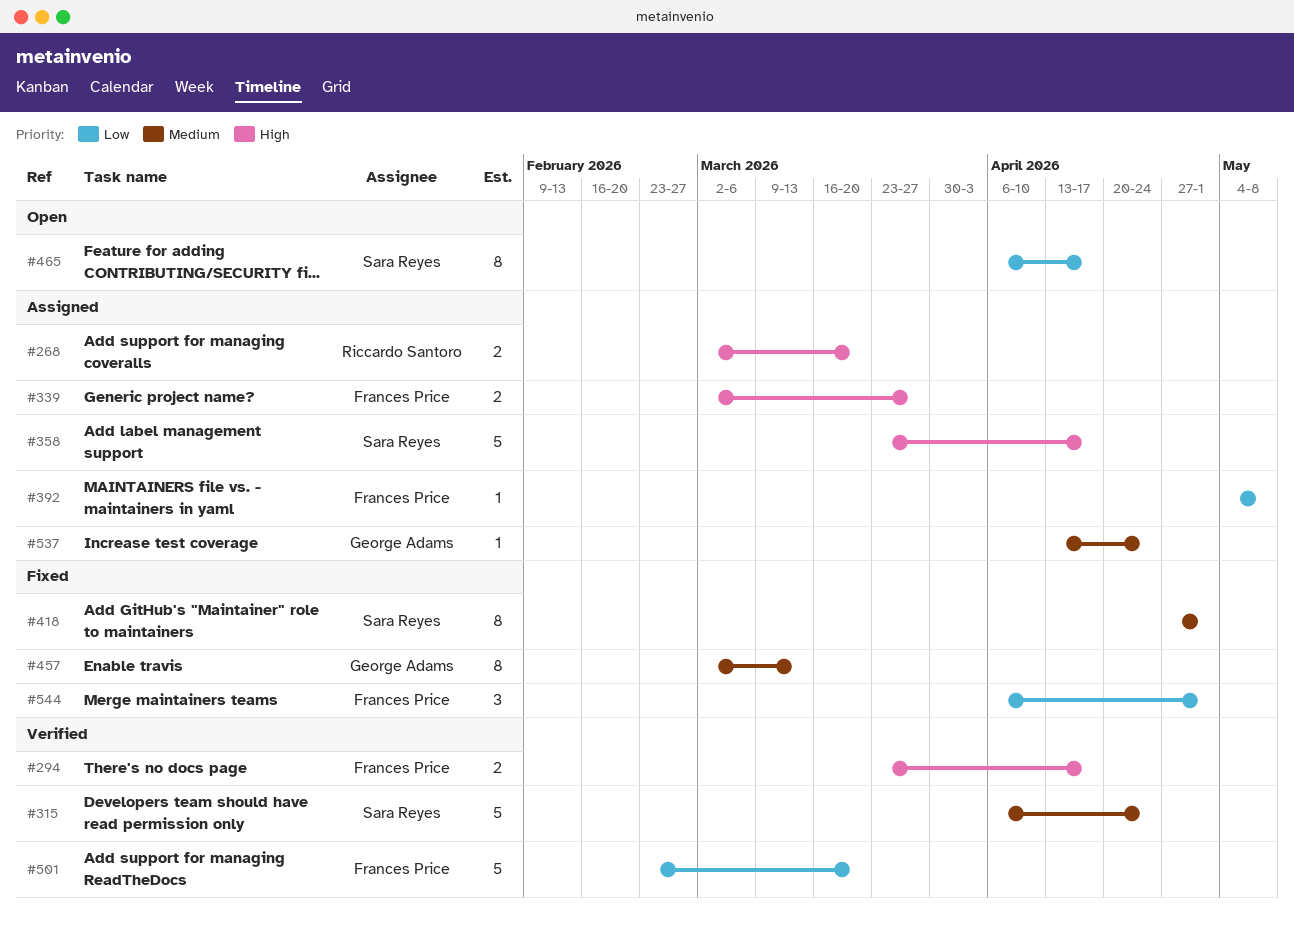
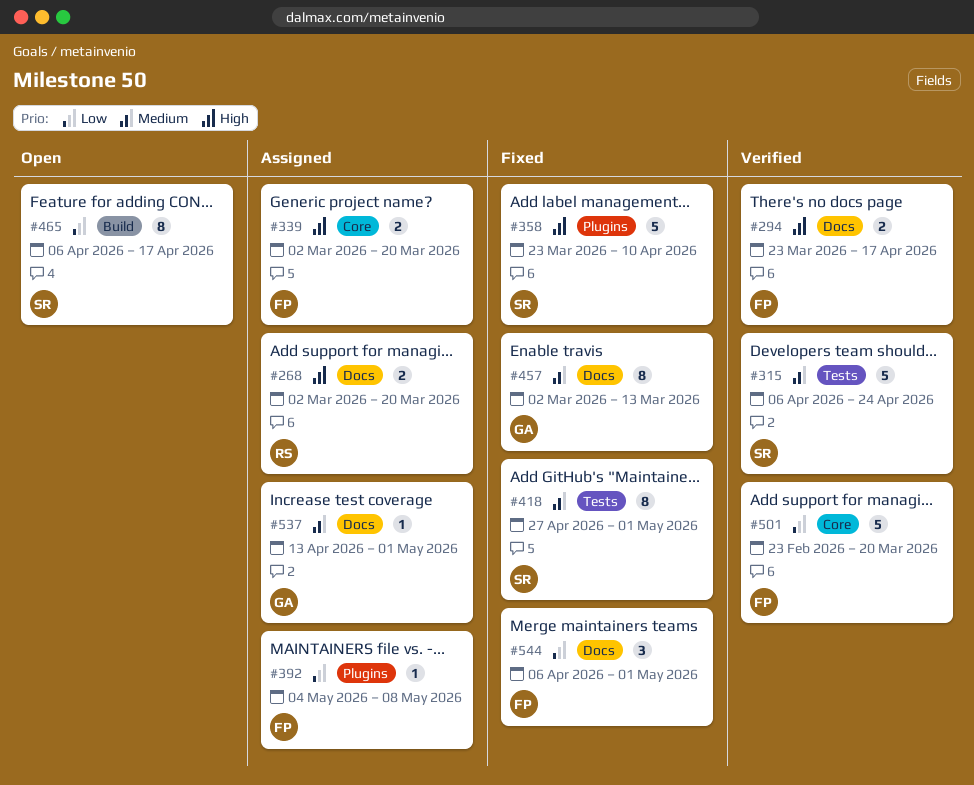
#339, due: Mar 27 -> Mar 20
#358, status: Assigned -> Fixed
#358, due: Apr 17 -> Apr 10
#537, due: Apr 24 -> May 1

